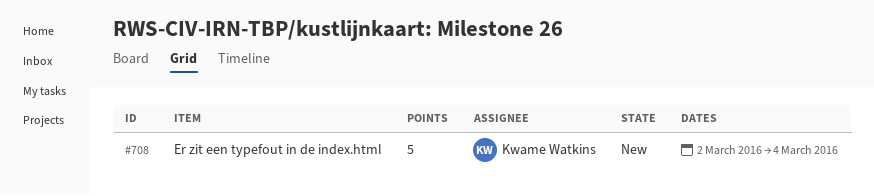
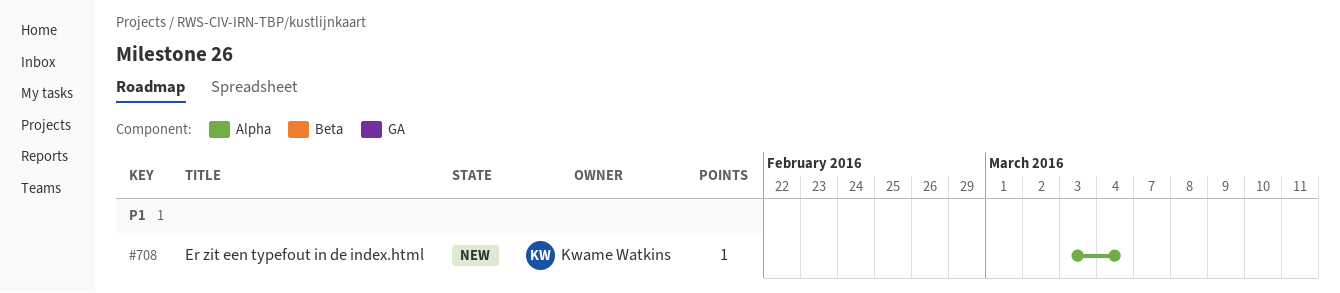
#708, estimate: 5 -> 1
#708, start: Mar 2 -> Mar 3

